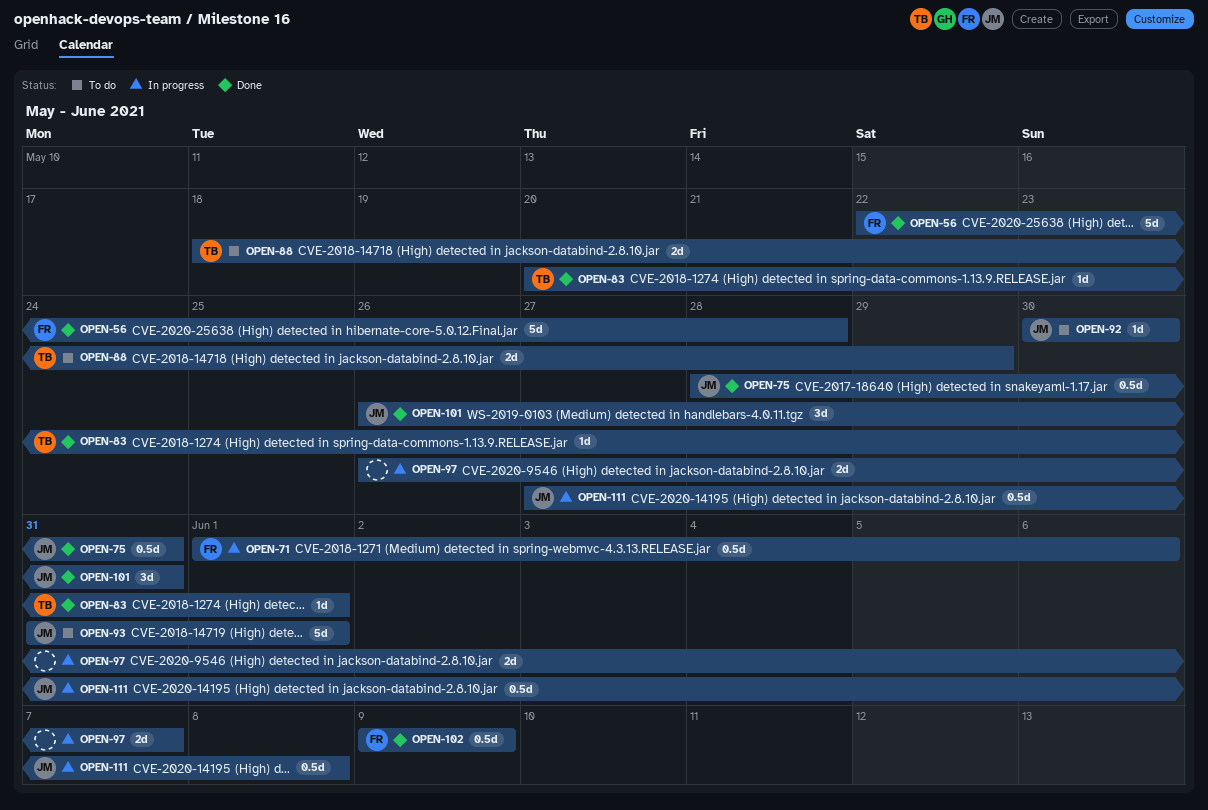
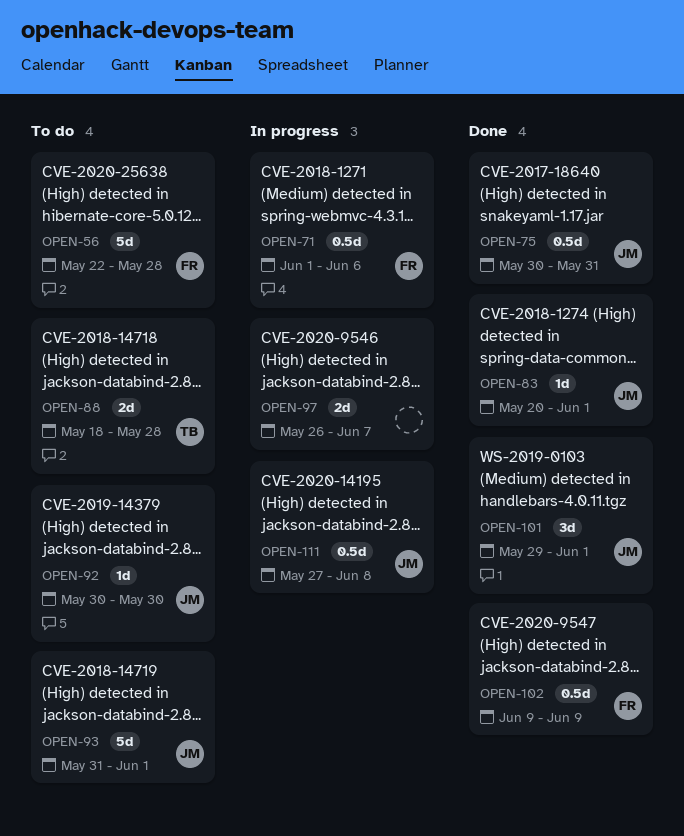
OPEN-56, status: Done -> To do
OPEN-75, start: May 28 -> May 30
OPEN-83, owner: TB -> JM
OPEN-88, due: May 29 -> May 28
OPEN-101, start: May 26 -> May 29
OPEN-101, due: May 31 -> Jun 1

